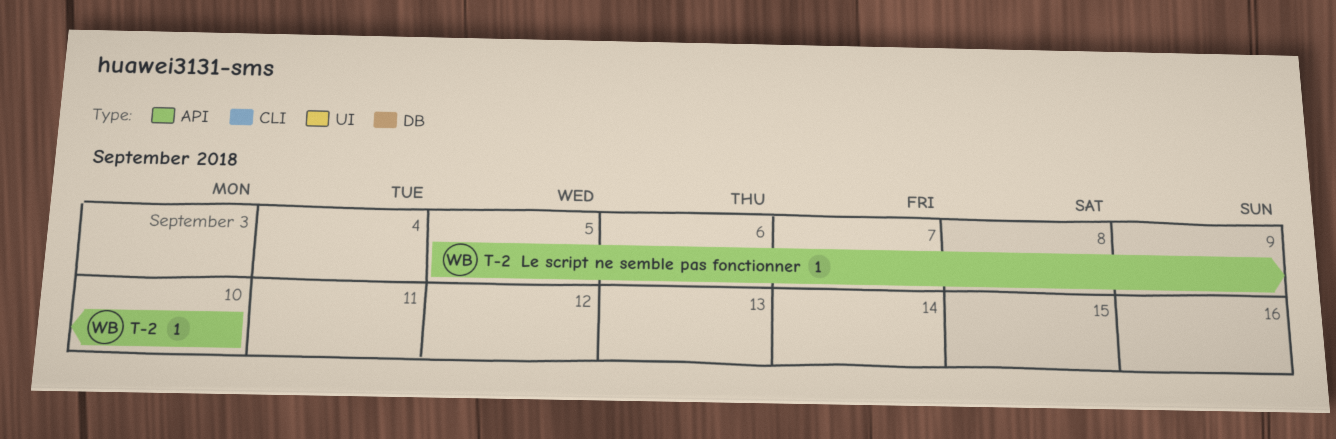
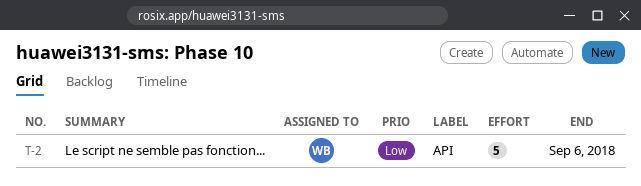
T-2, estimate: 1 -> 5
T-2, due: Sep 10 -> Sep 6

